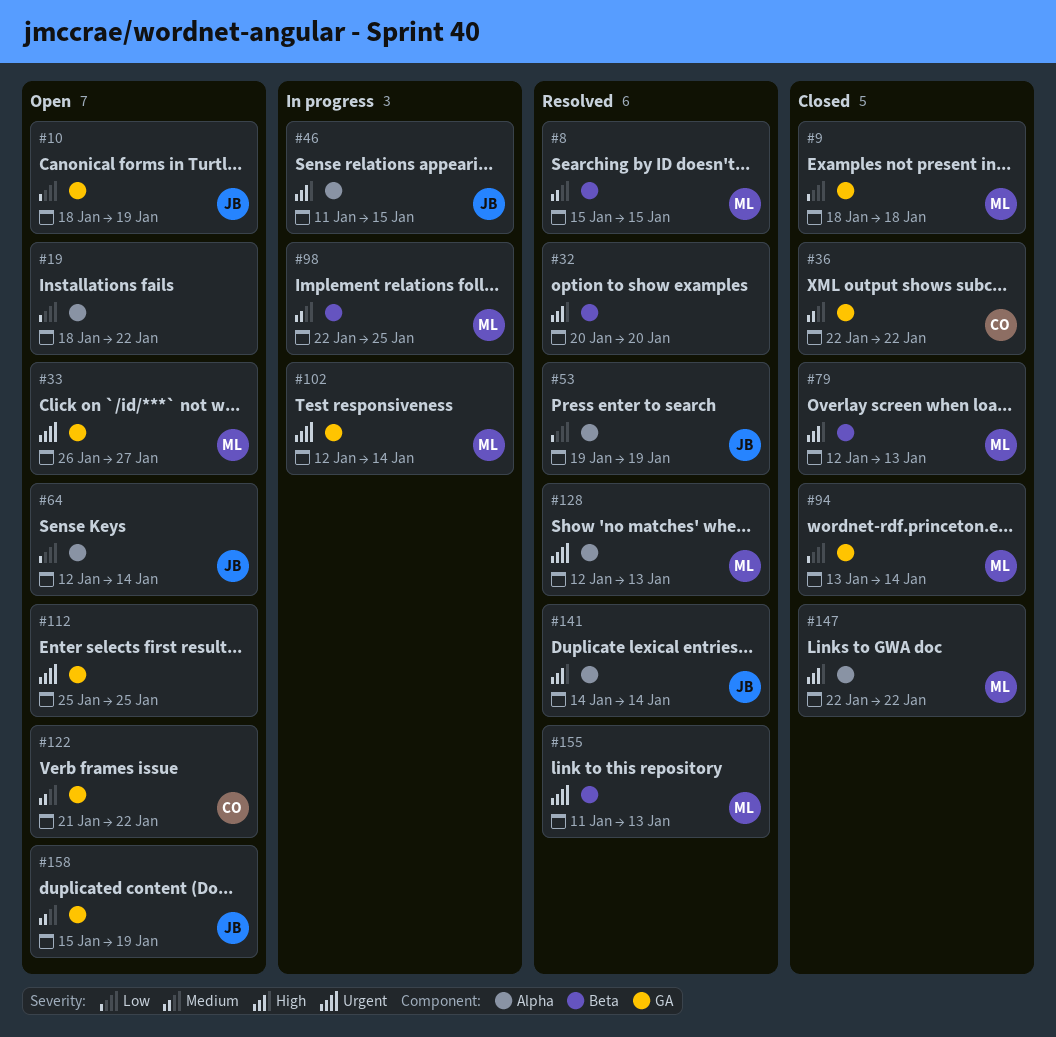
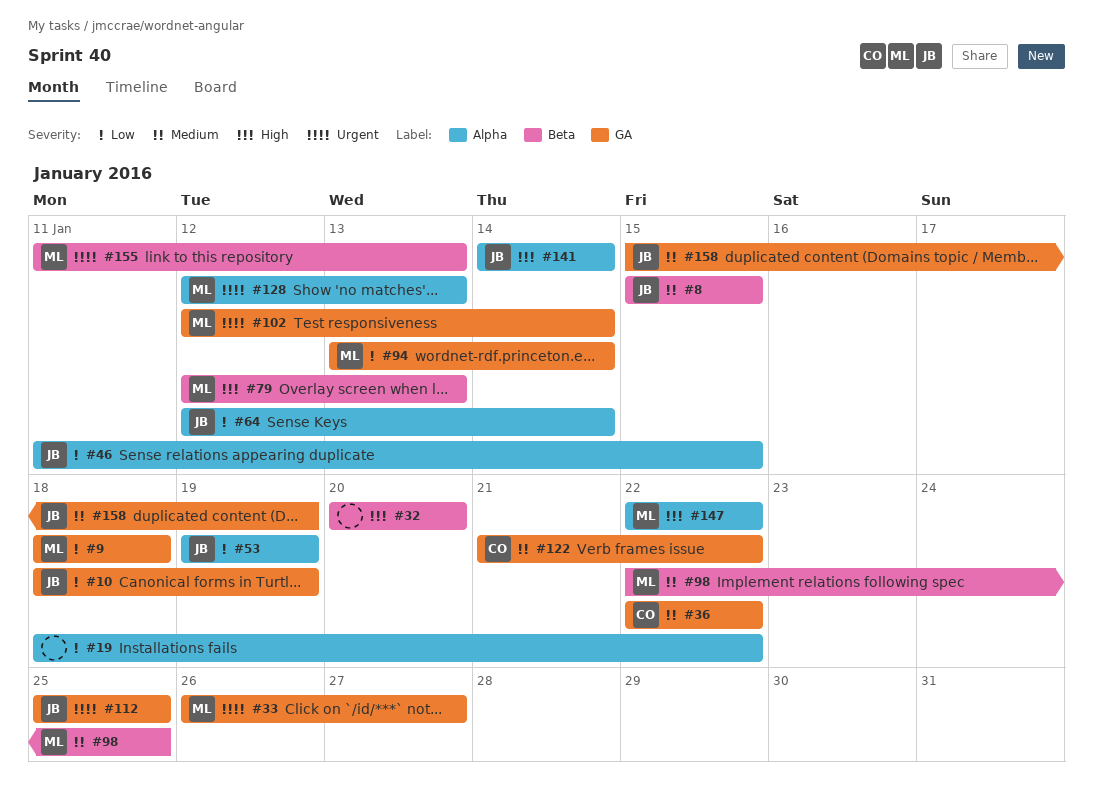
#8, owner: ML -> JB
#46, priority: High -> Low
#112, owner: none -> JB

